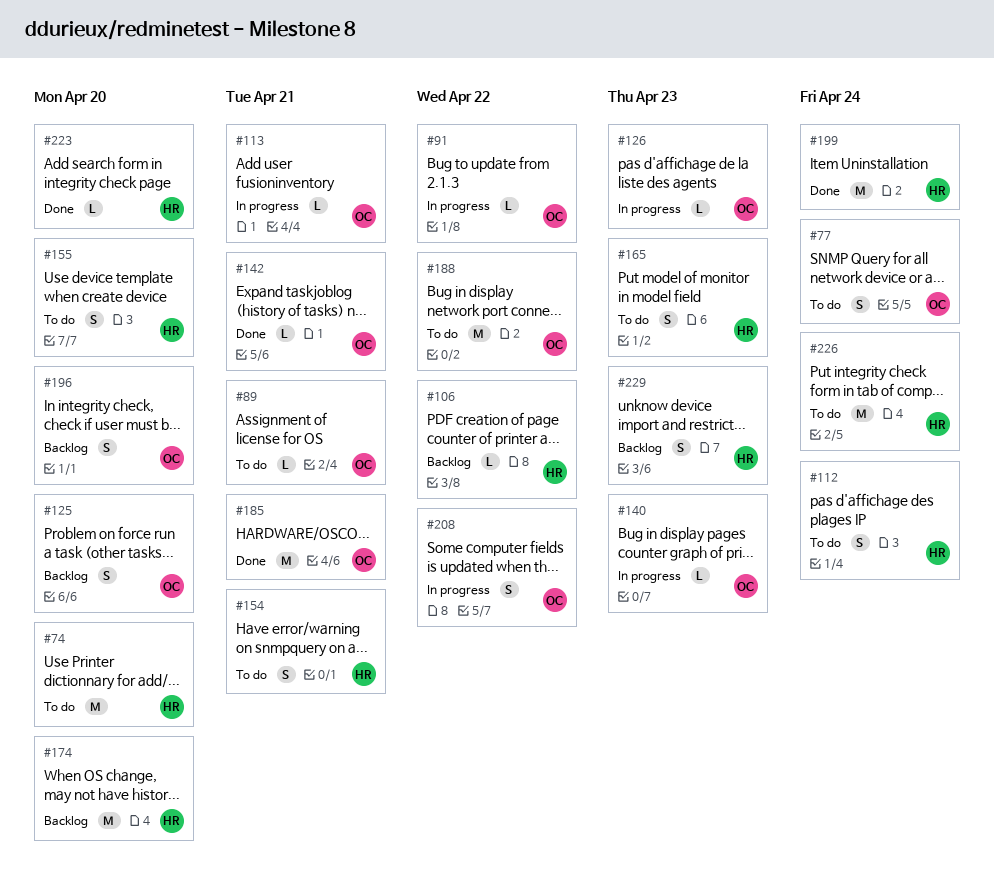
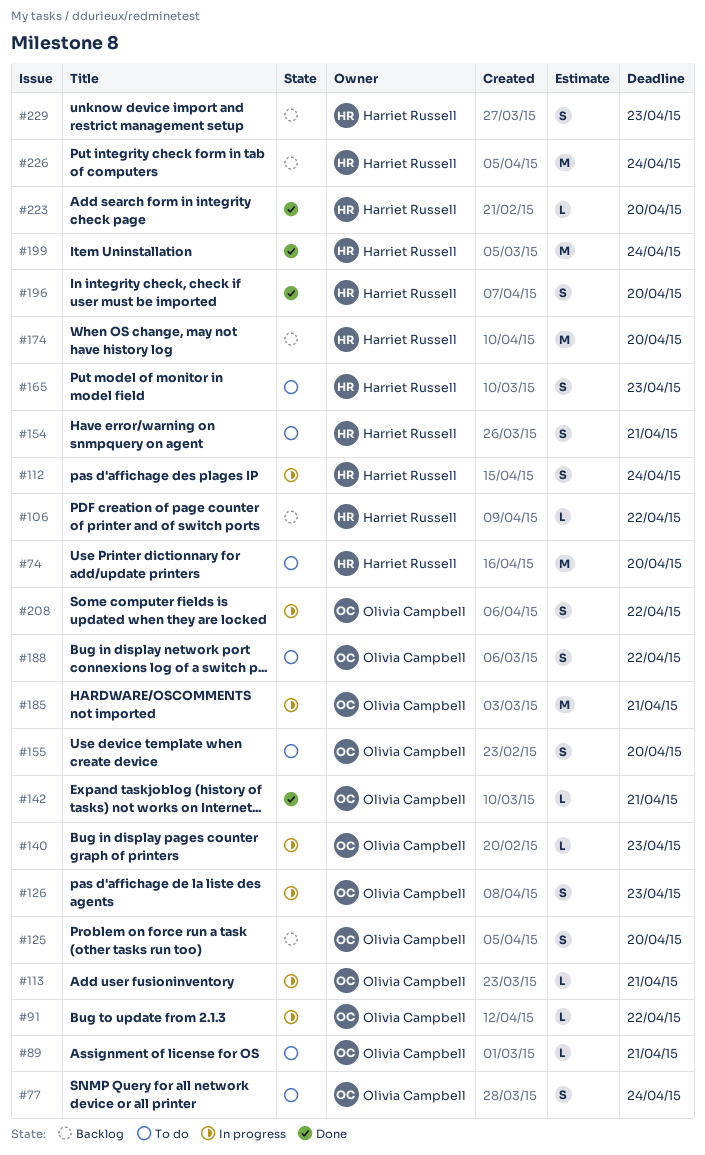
#112, status: To do -> In progress
#126, estimate: L -> S
#155, owner: Harriet Russell -> Olivia Campbell
#185, status: Done -> In progress
#188, estimate: M -> S
#196, status: Backlog -> Done
#196, owner: Olivia Campbell -> Harriet Russell
#226, status: To do -> Backlog

